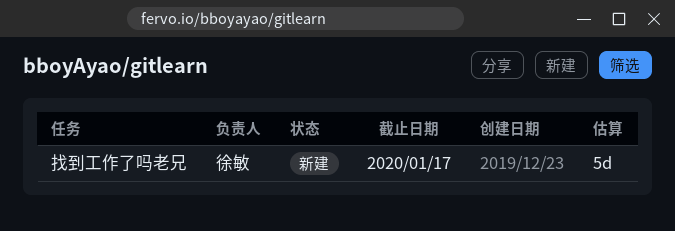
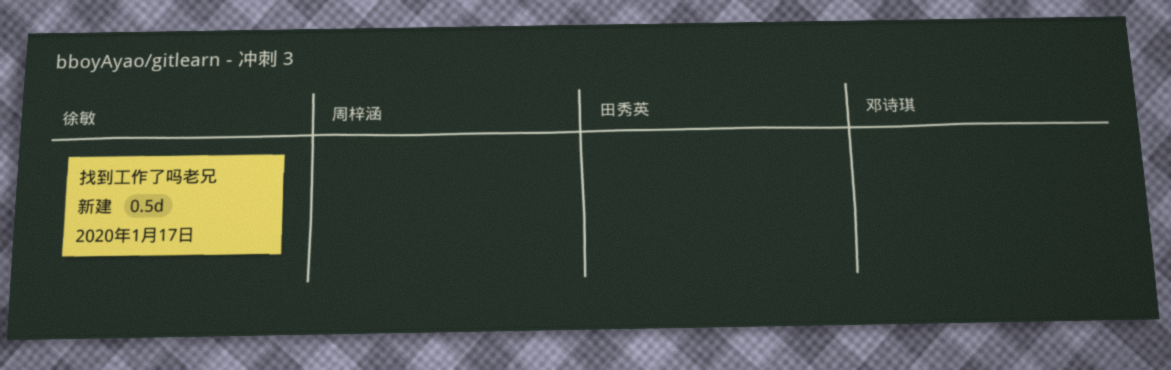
找到工作了吗老兄, estimate: 5d -> 0.5d

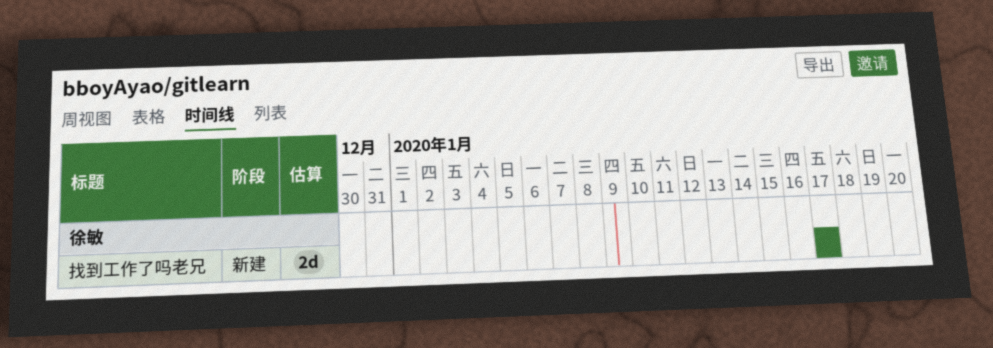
找到工作了吗老兄, estimate: 0.5d -> 2d

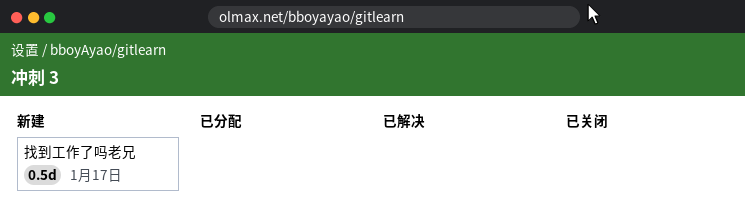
找到工作了吗老兄, estimate: 2d -> 0.5d

